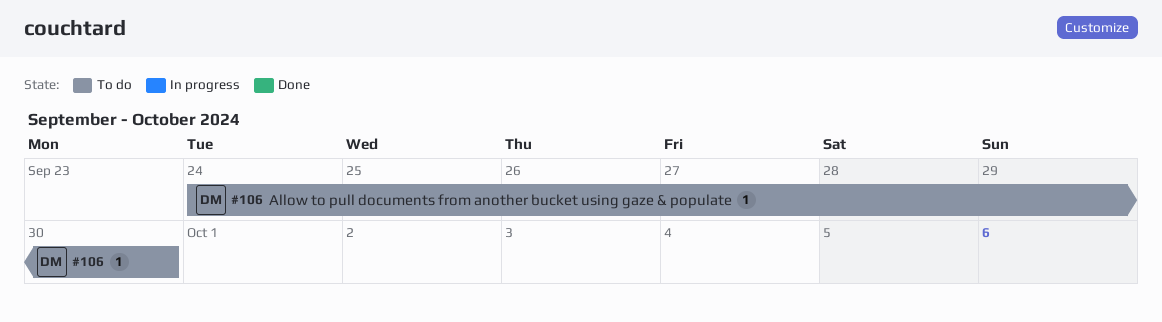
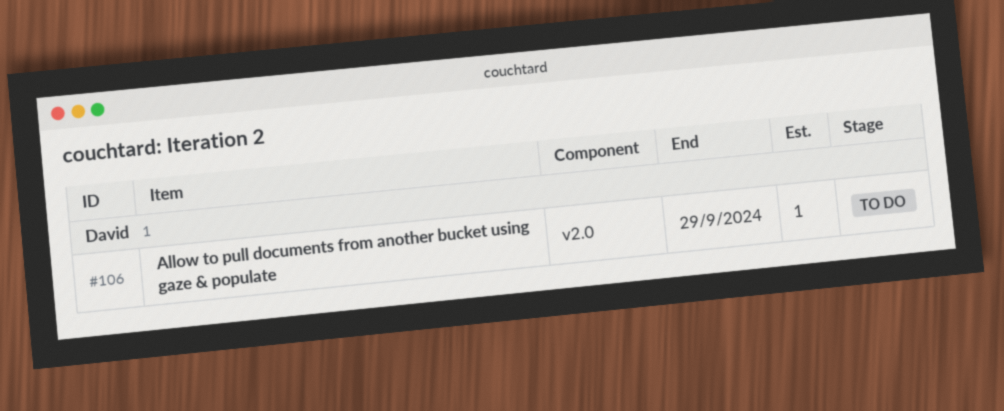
#106, due: Sep 30 -> Sep 29

